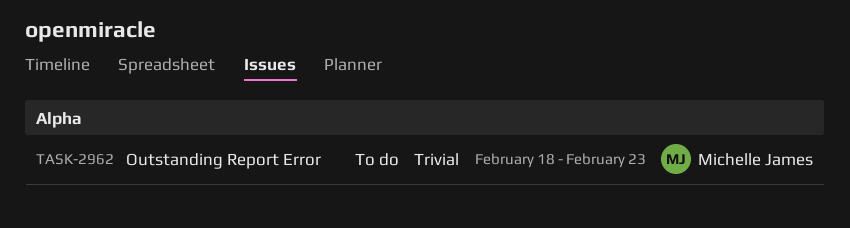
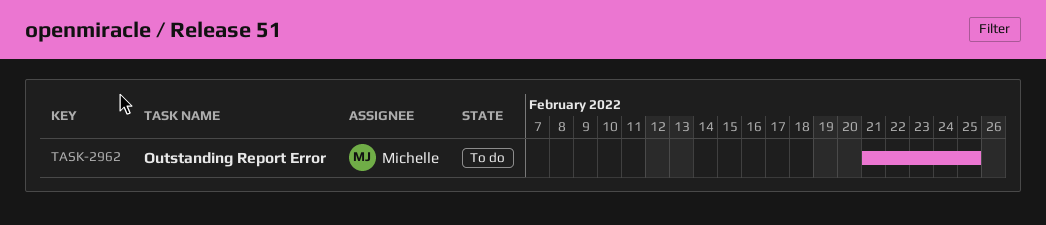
TASK-2962, start: Feb 18 -> Feb 21
TASK-2962, due: Feb 23 -> Feb 25

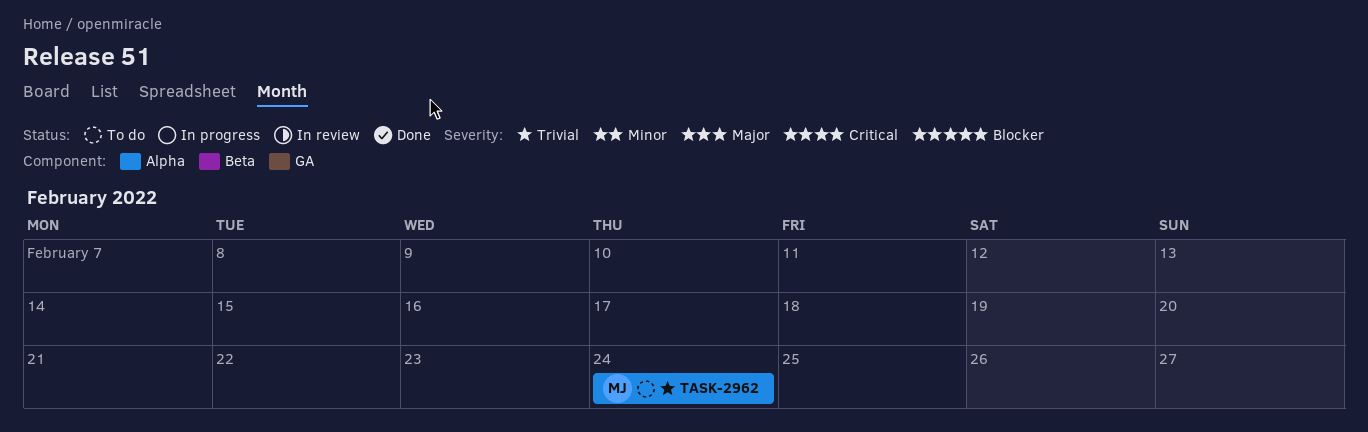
TASK-2962, start: Feb 21 -> Feb 24
TASK-2962, due: Feb 25 -> Feb 24

